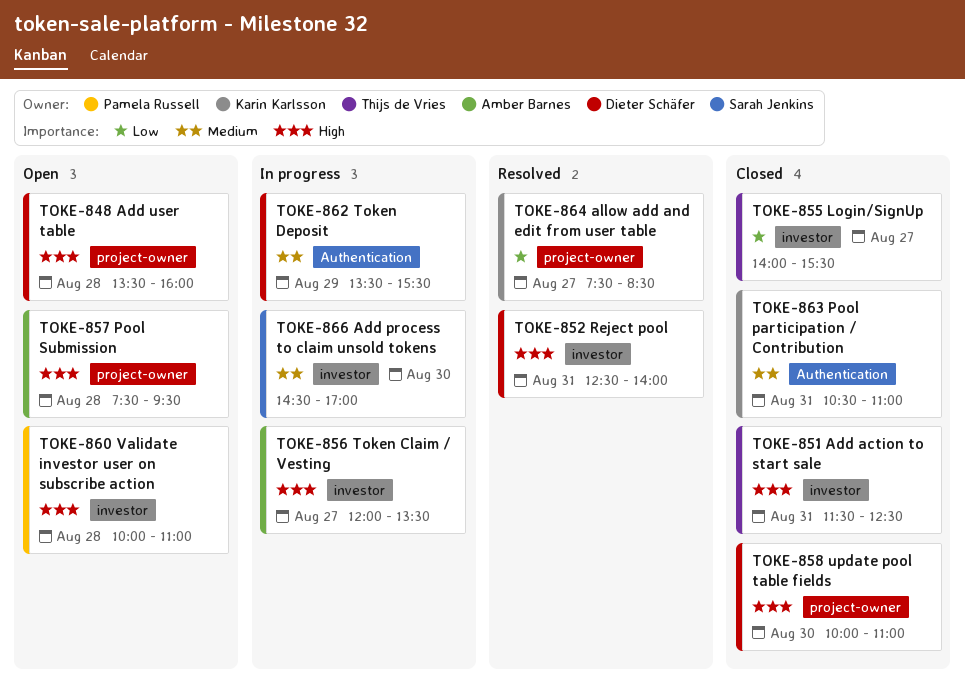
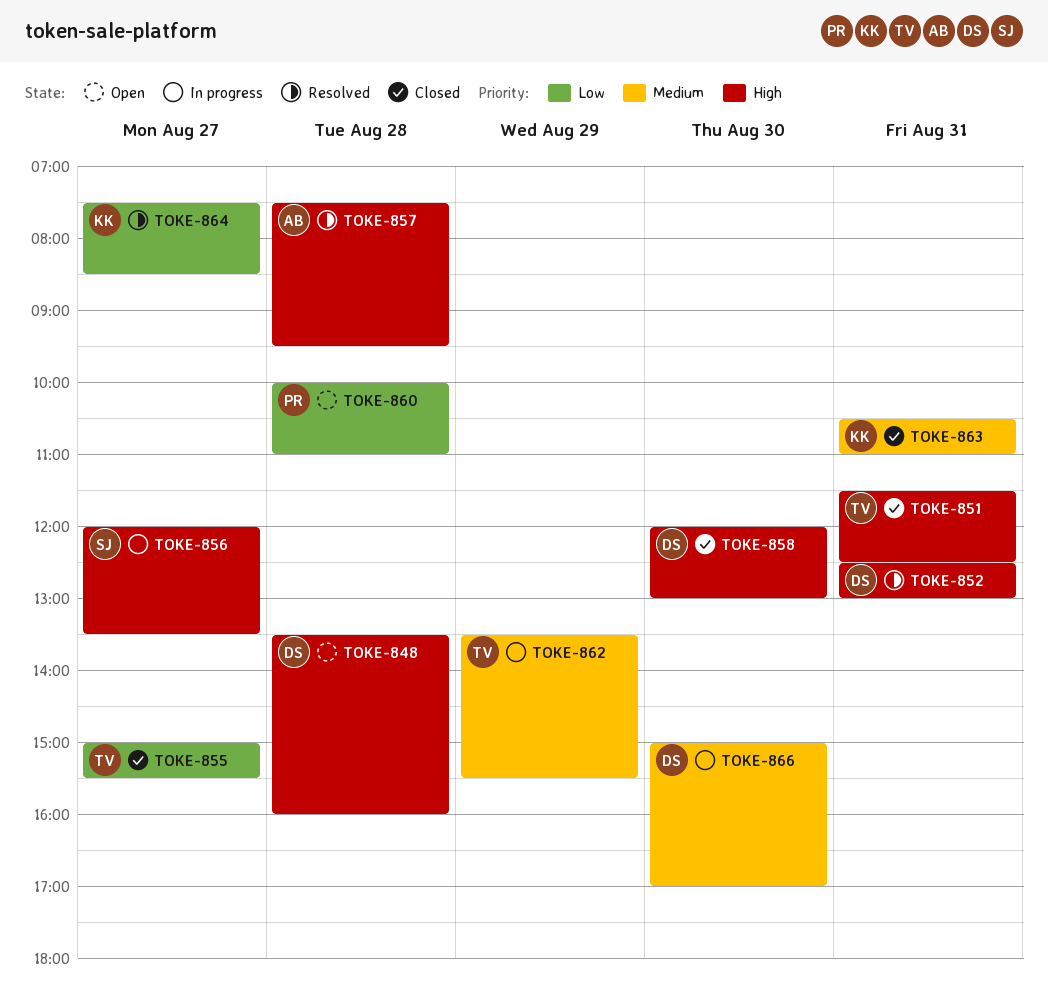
TOKE-852, ends: 14:00 -> 13:00
TOKE-855, begins: 14:00 -> 15:00
TOKE-856, owner: Amber Barnes -> Sarah Jenkins
TOKE-857, status: Open -> Resolved
TOKE-858, begins: 10:00 -> 12:00
TOKE-858, ends: 11:00 -> 13:00
TOKE-860, priority: High -> Low
TOKE-862, owner: Dieter Schäfer -> Thijs de Vries
TOKE-866, owner: Sarah Jenkins -> Dieter Schäfer
TOKE-866, begins: 14:30 -> 15:00

